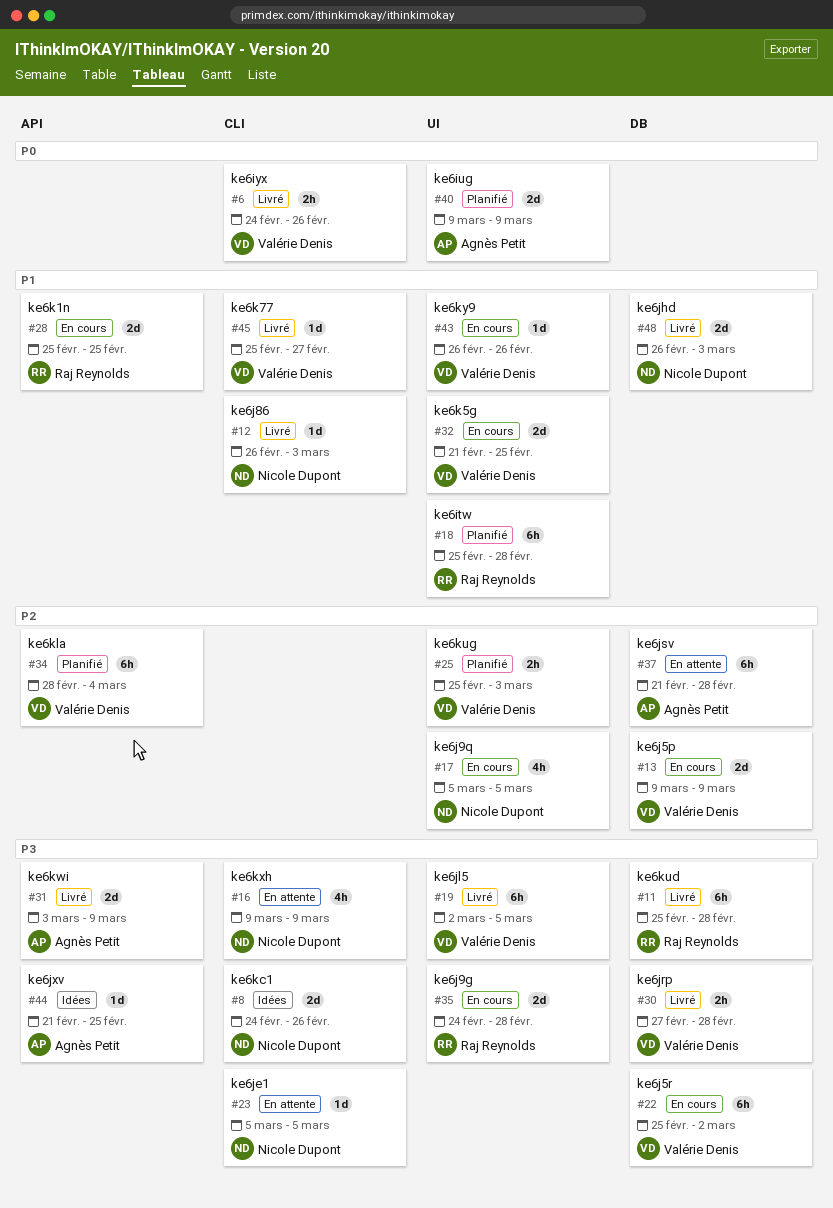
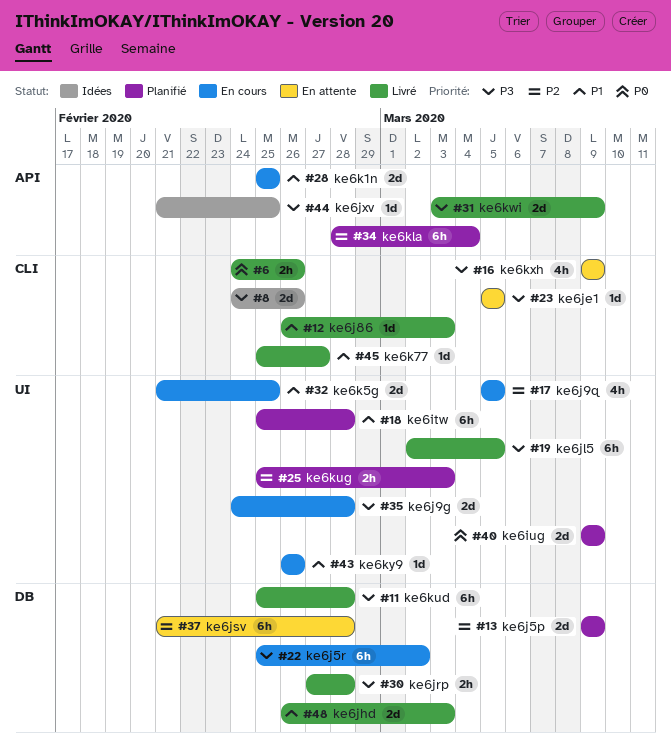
#13, status: En cours -> Planifié

